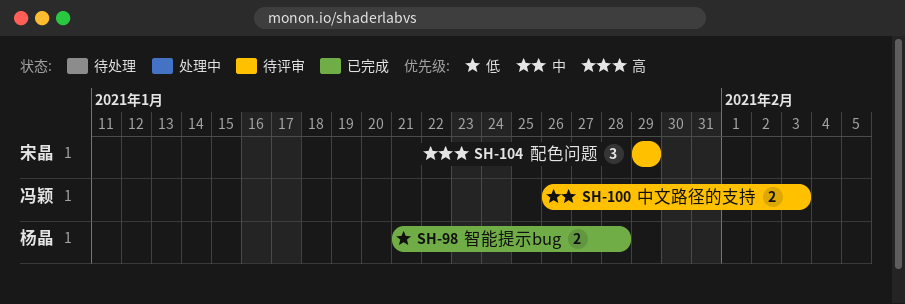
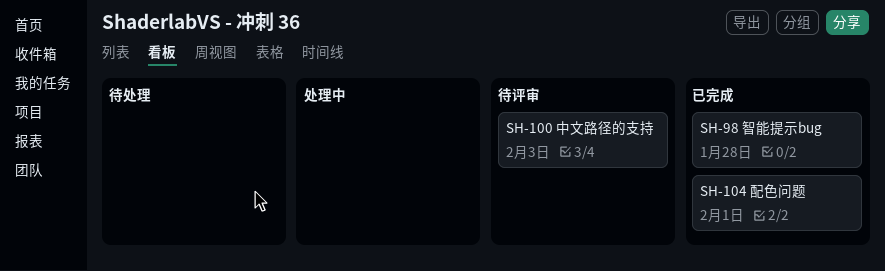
SH-104, status: 待评审 -> 已完成
SH-104, due: Jan 29 -> Feb 1

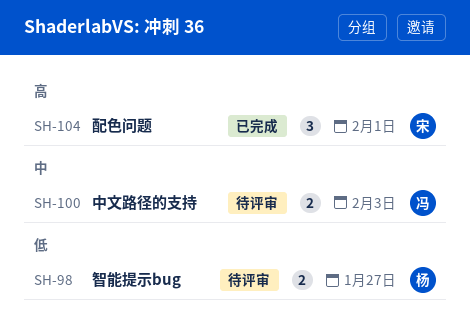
SH-98, status: 已完成 -> 待评审
SH-98, due: Jan 28 -> Jan 27

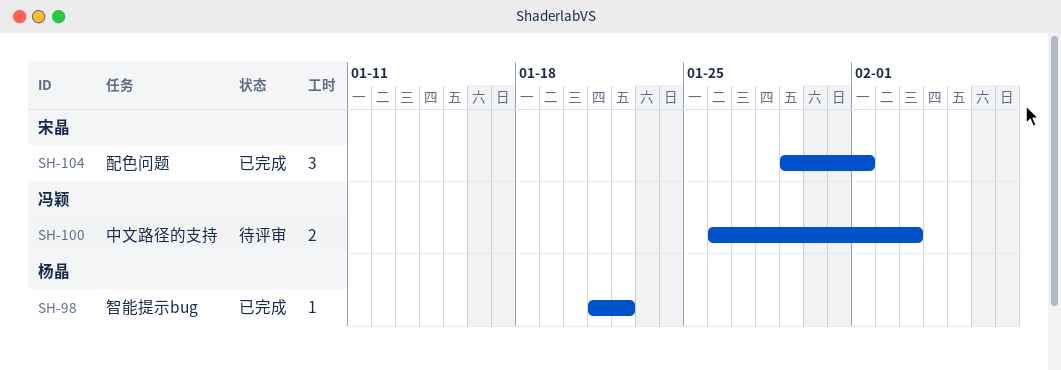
SH-98, status: 待评审 -> 已完成
SH-98, estimate: 2 -> 1
SH-98, due: Jan 27 -> Jan 22

